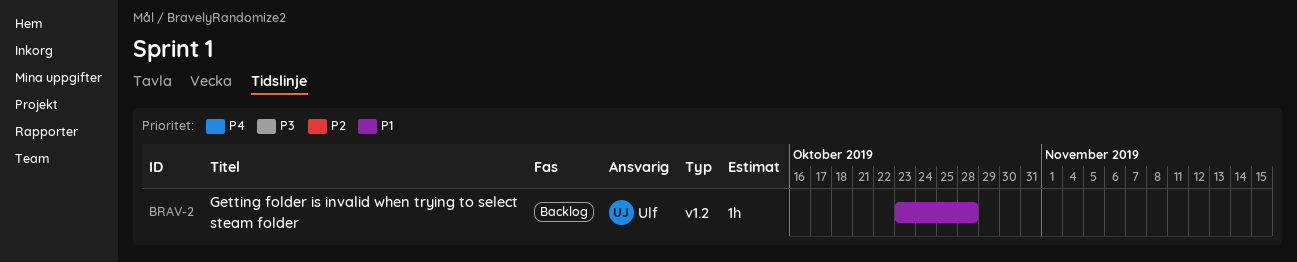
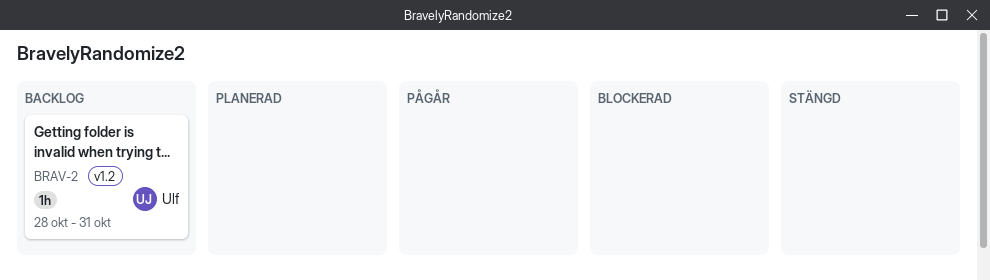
BRAV-2, start: Oct 23 -> Oct 28
BRAV-2, due: Oct 28 -> Oct 31

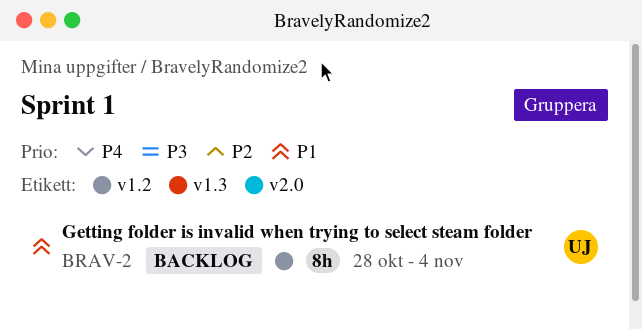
BRAV-2, estimate: 1h -> 8h
BRAV-2, due: Oct 31 -> Nov 4

